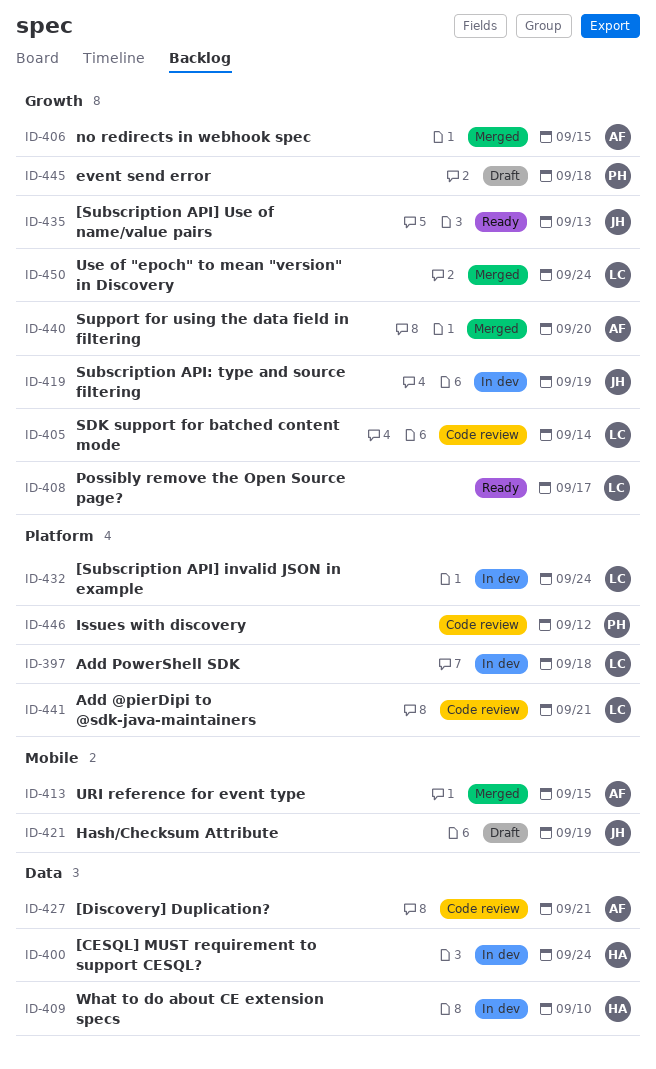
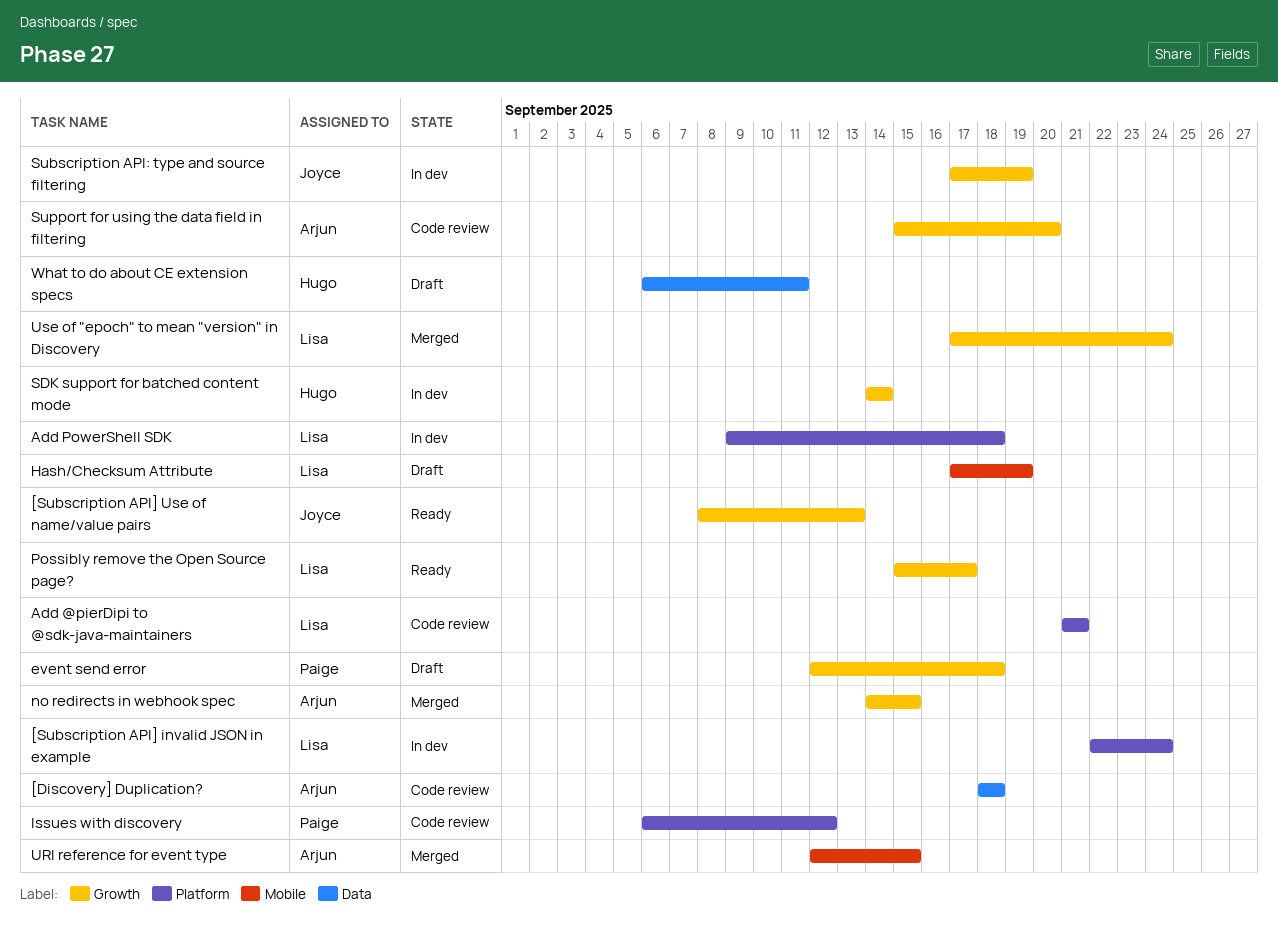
[CESQL] MUST requirement to support CESQL?: present -> none
[Discovery] Duplication?, due: Sep 21 -> Sep 18
Hash/Checksum Attribute, owner: Joyce -> Lisa
SDK support for batched content mode, status: Code review -> In dev
SDK support for batched content mode, owner: Lisa -> Hugo
Support for using the data field in filtering, status: Merged -> Code review
What to do about CE extension specs, status: In dev -> Draft
What to do about CE extension specs, due: Sep 10 -> Sep 11

